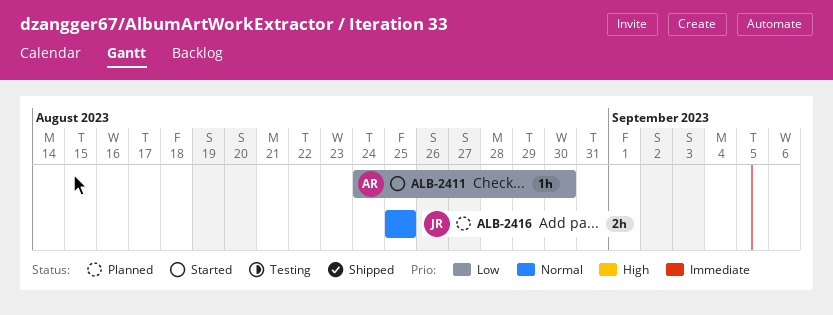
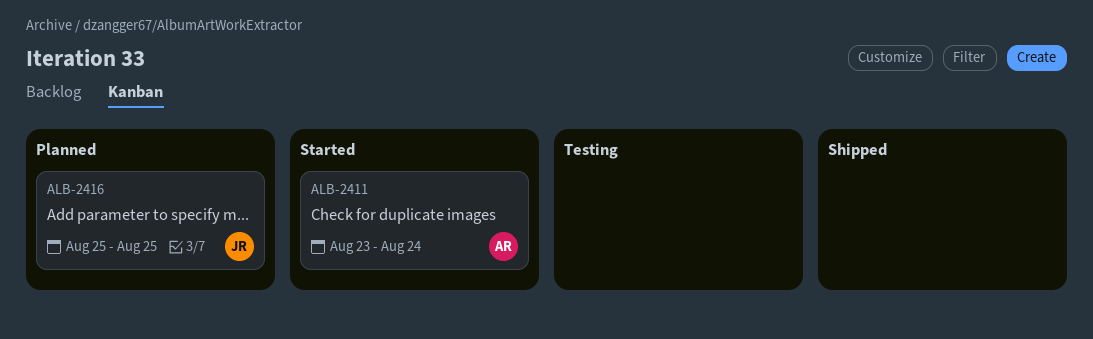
ALB-2411, start: Aug 24 -> Aug 23
ALB-2411, due: Aug 30 -> Aug 24

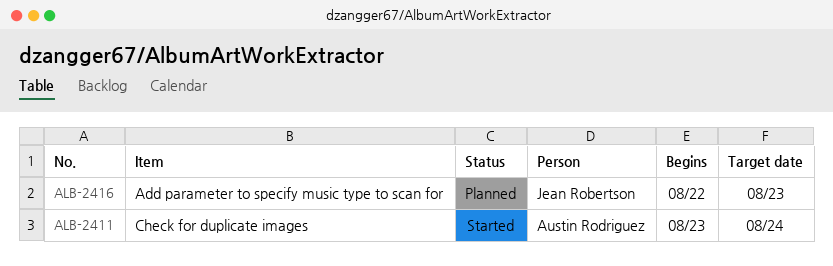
ALB-2416, start: Aug 25 -> Aug 22
ALB-2416, due: Aug 25 -> Aug 23

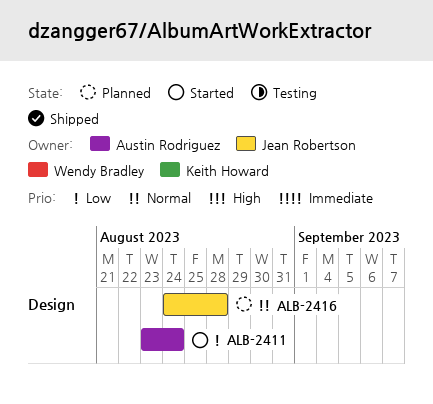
ALB-2416, start: Aug 22 -> Aug 24
ALB-2416, due: Aug 23 -> Aug 28

